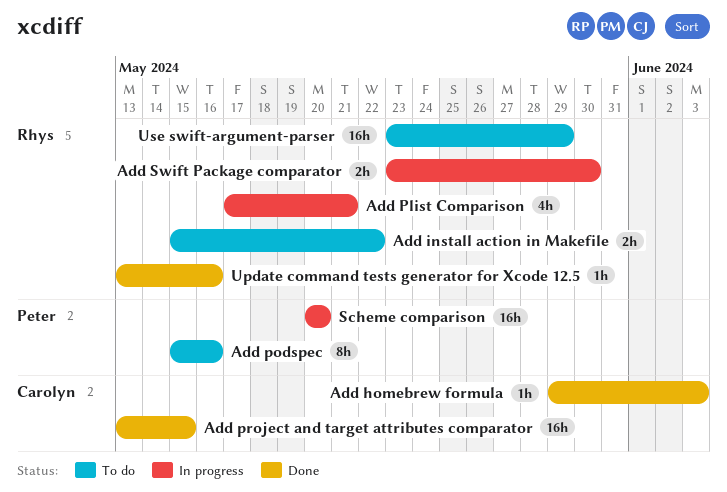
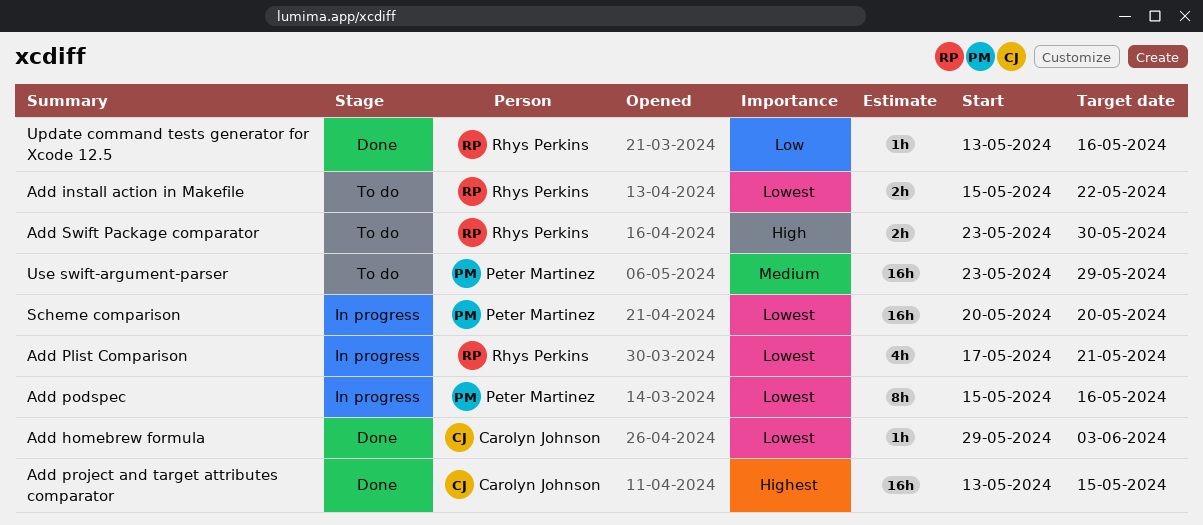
Add podspec, status: To do -> In progress
Add Swift Package comparator, status: In progress -> To do
Use swift-argument-parser, owner: Rhys Perkins -> Peter Martinez

